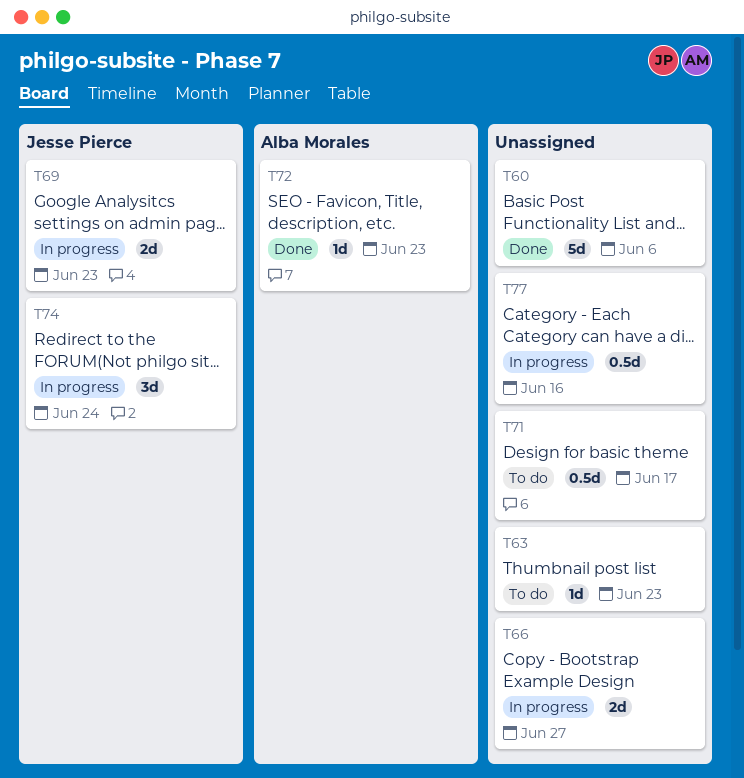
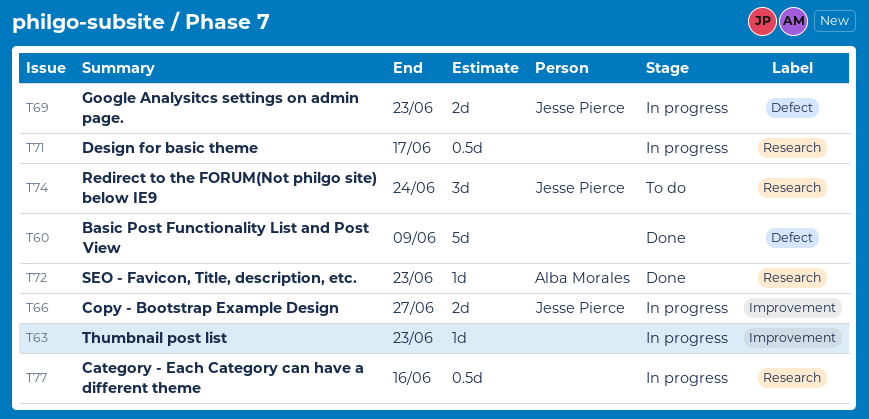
T60, due: Jun 6 -> Jun 9
T63, status: To do -> In progress
T66, owner: none -> Jesse Pierce
T71, status: To do -> In progress
T74, status: In progress -> To do

